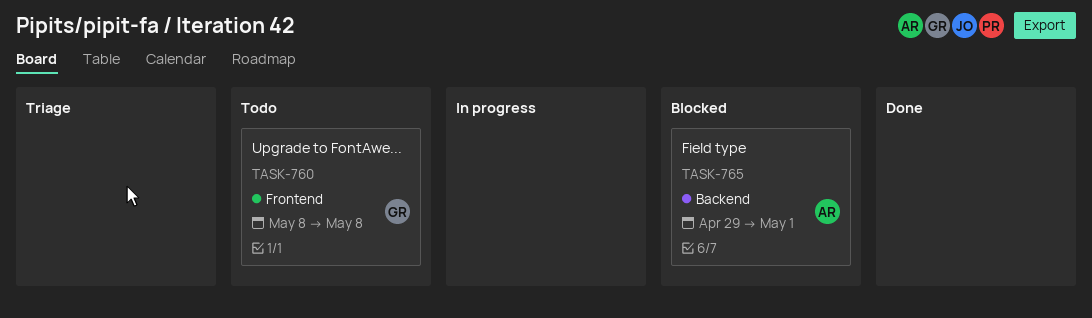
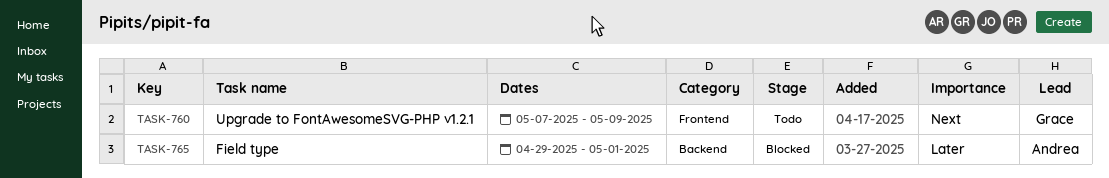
TASK-760, start: May 8 -> May 7
TASK-760, due: May 8 -> May 9

